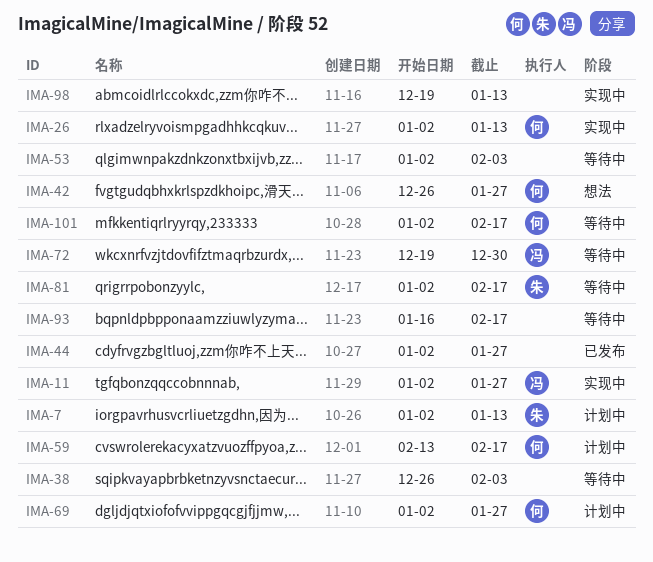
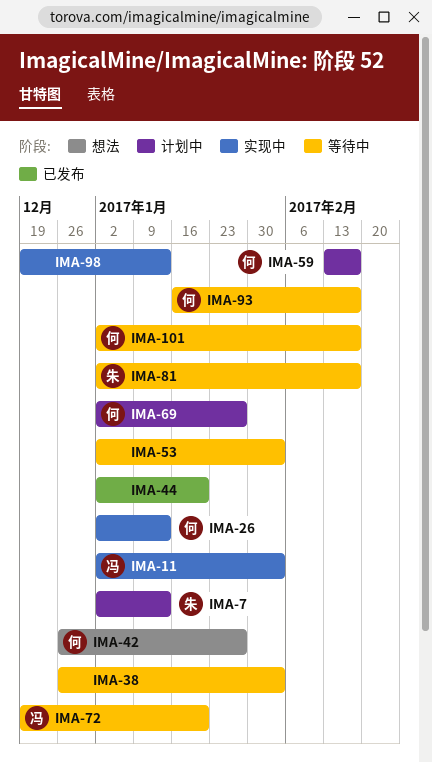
IMA-11, due: Jan 27 -> Feb 3
IMA-44, due: Jan 27 -> Jan 20
IMA-72, due: Dec 30 -> Jan 20
IMA-93, owner: none -> 何

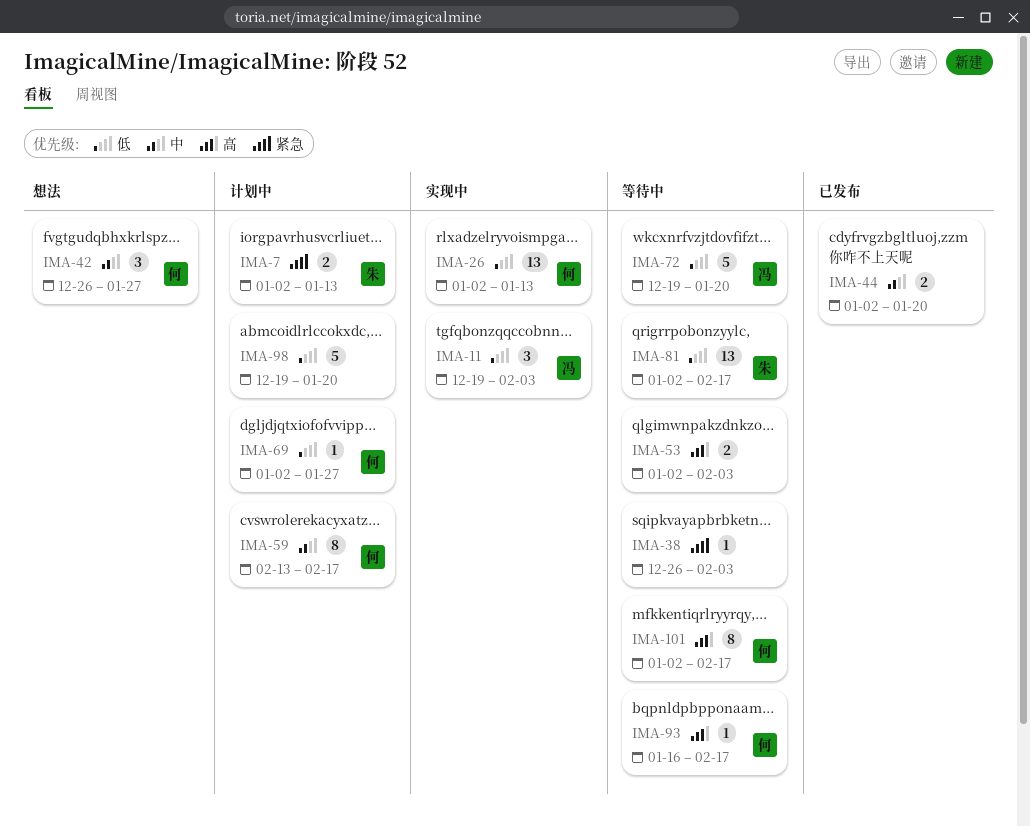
IMA-11, start: Jan 2 -> Dec 19
IMA-98, status: 实现中 -> 计划中
IMA-98, due: Jan 13 -> Jan 20

